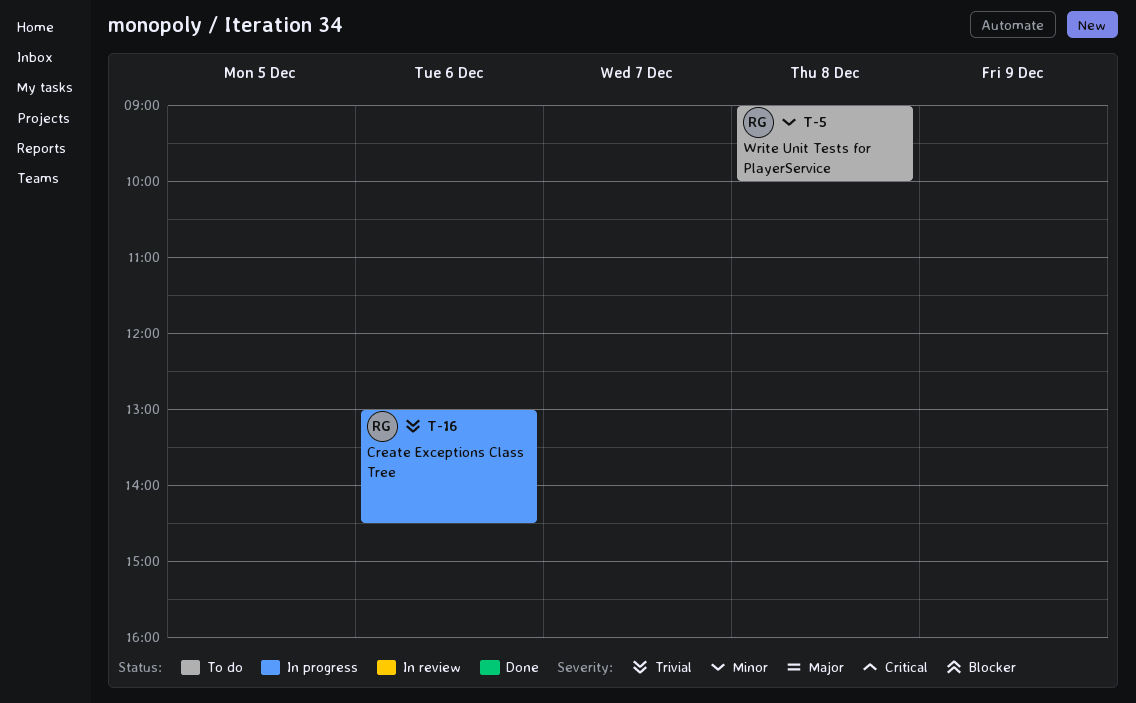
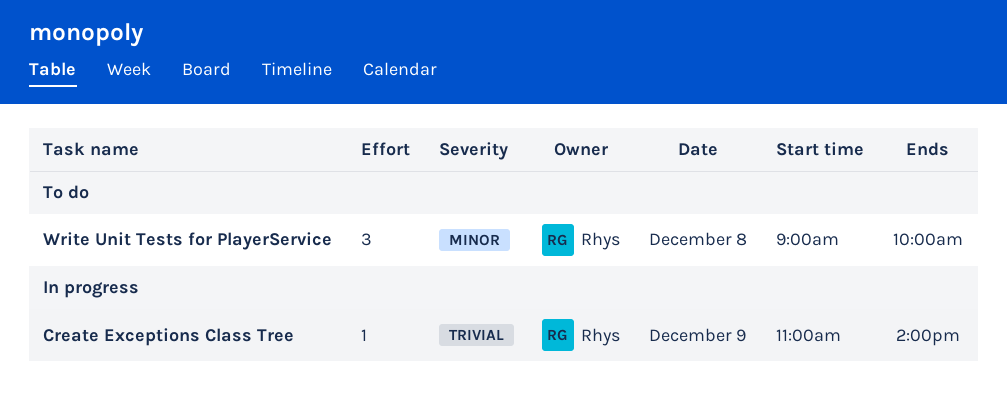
Create Exceptions Class Tree, day: Dec 6 -> Dec 9
Create Exceptions Class Tree, begins: 13:00 -> 11:00
Create Exceptions Class Tree, ends: 14:30 -> 14:00

